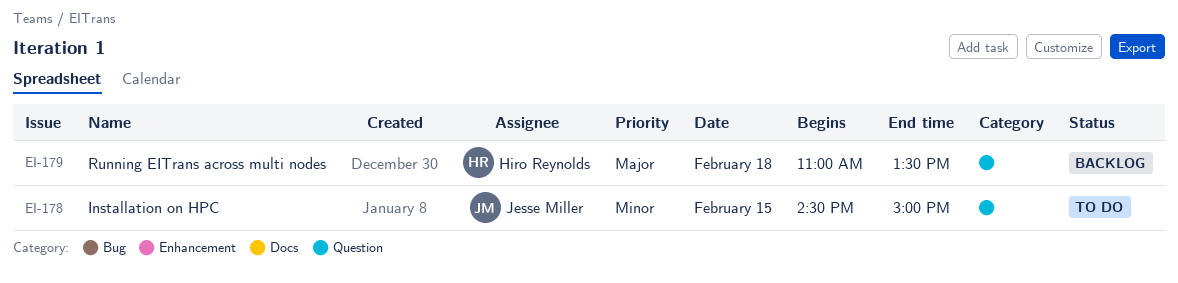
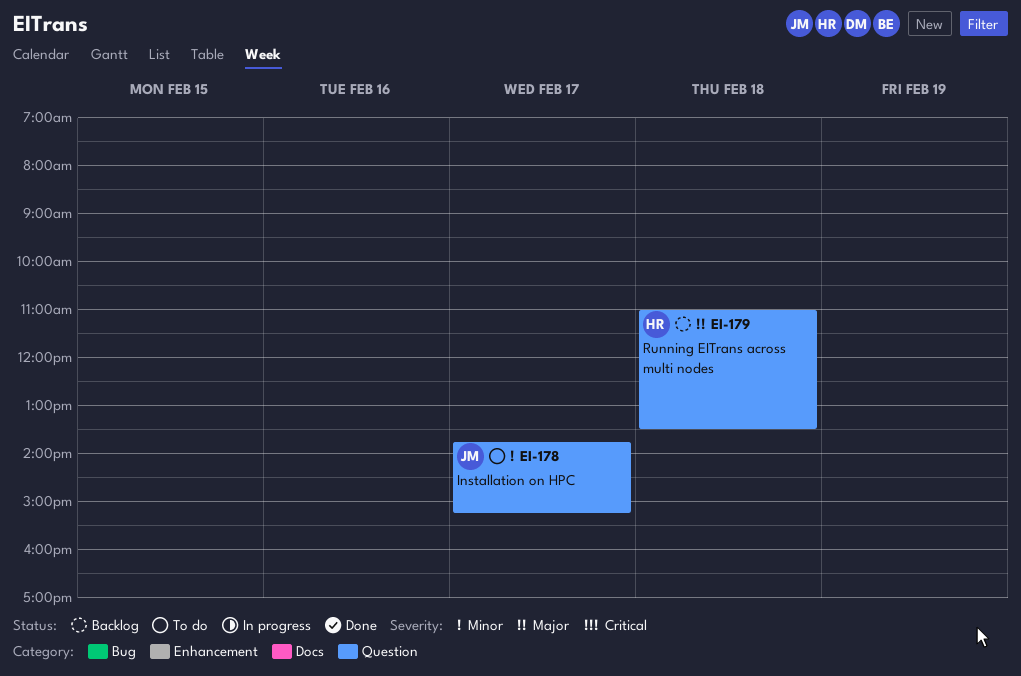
EI-178, day: Feb 15 -> Feb 17
EI-178, begins: 14:30 -> 13:45
EI-178, ends: 15:00 -> 15:15

